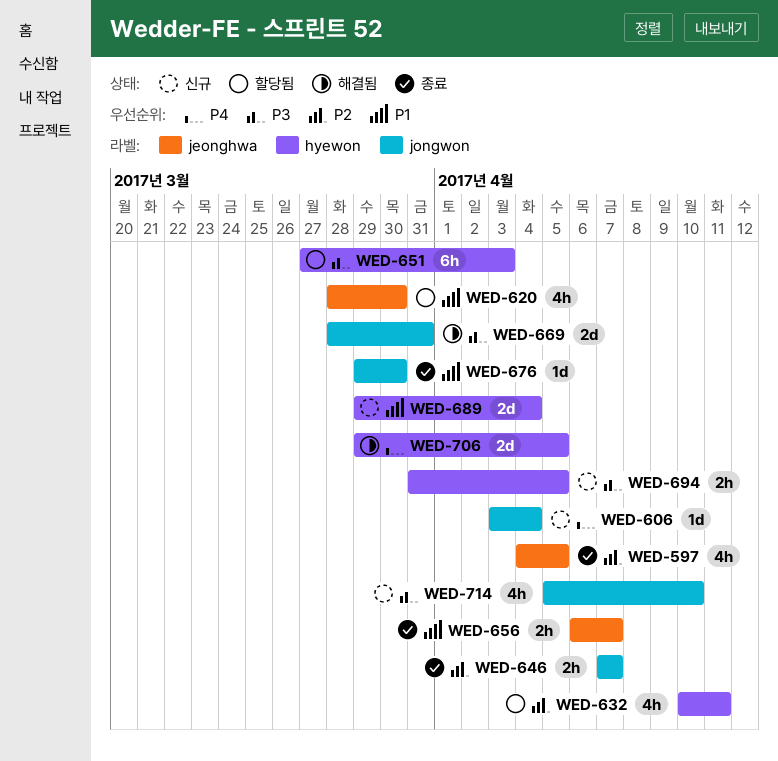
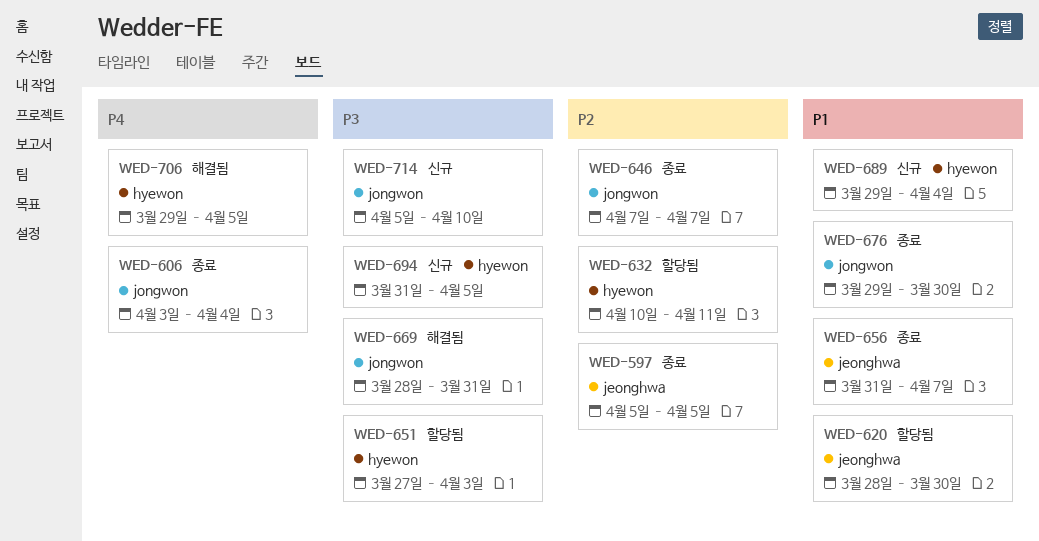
WED-597, start: Apr 4 -> Apr 5
WED-606, status: 신규 -> 종료
WED-656, start: Apr 6 -> Mar 31

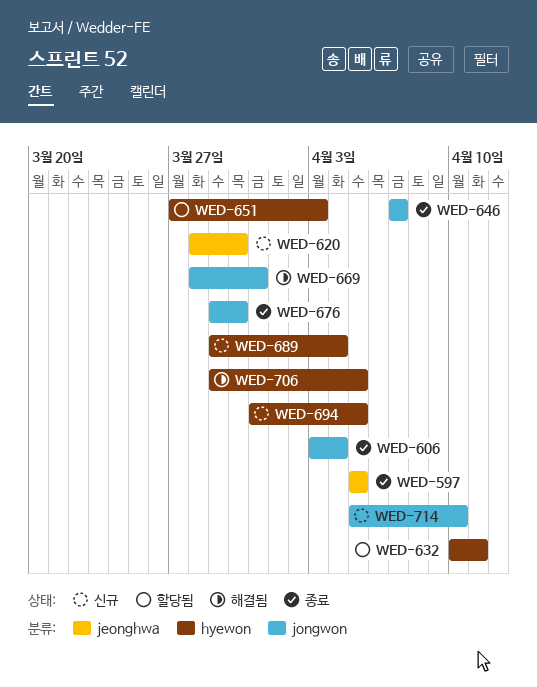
WED-620, status: 할당됨 -> 신규
WED-656: present -> none

